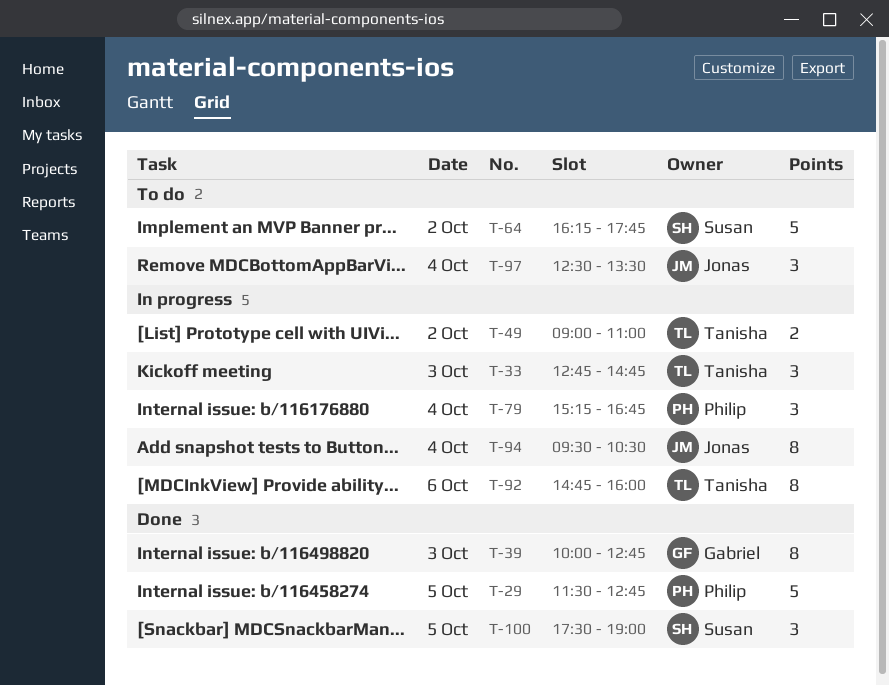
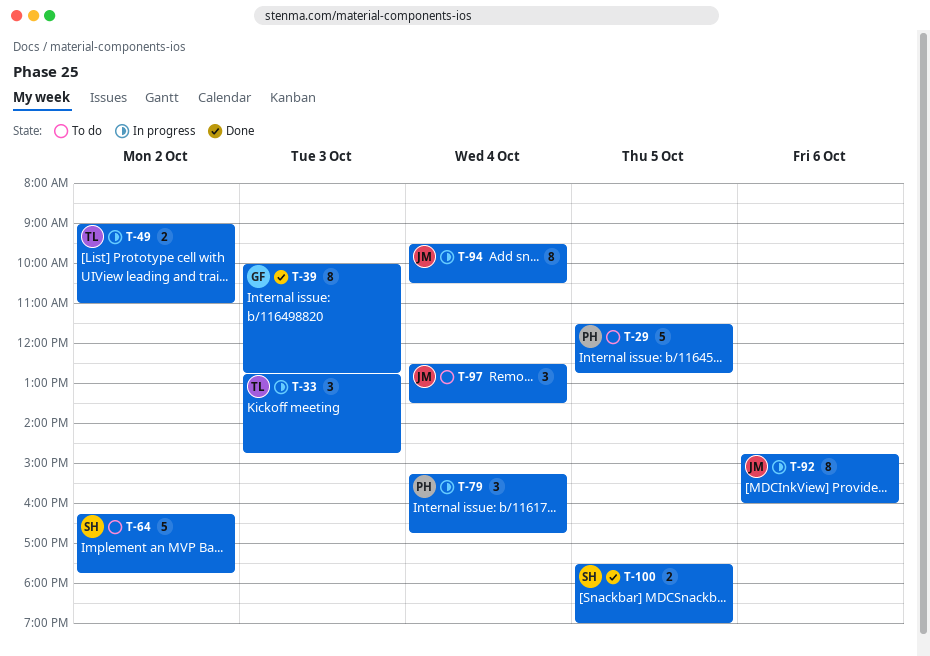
T-29, status: Done -> To do
T-92, owner: Tanisha -> Jonas
T-100, estimate: 3 -> 2

